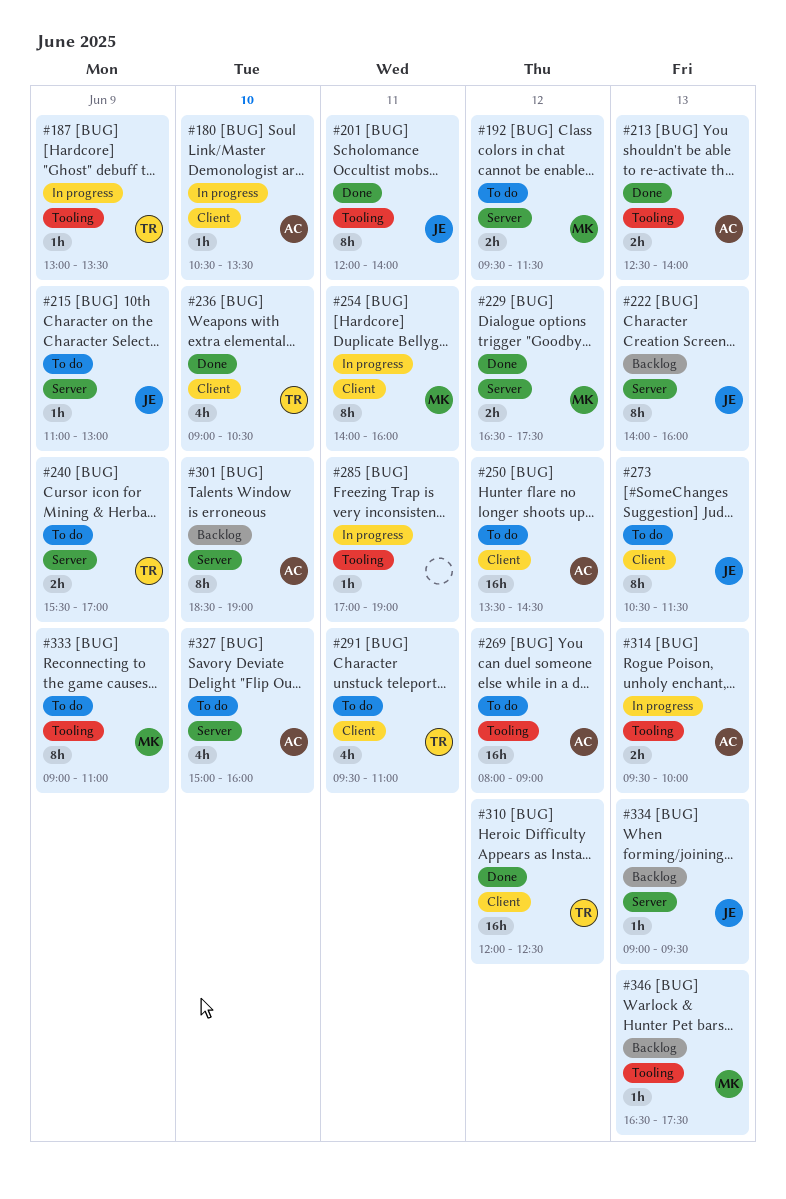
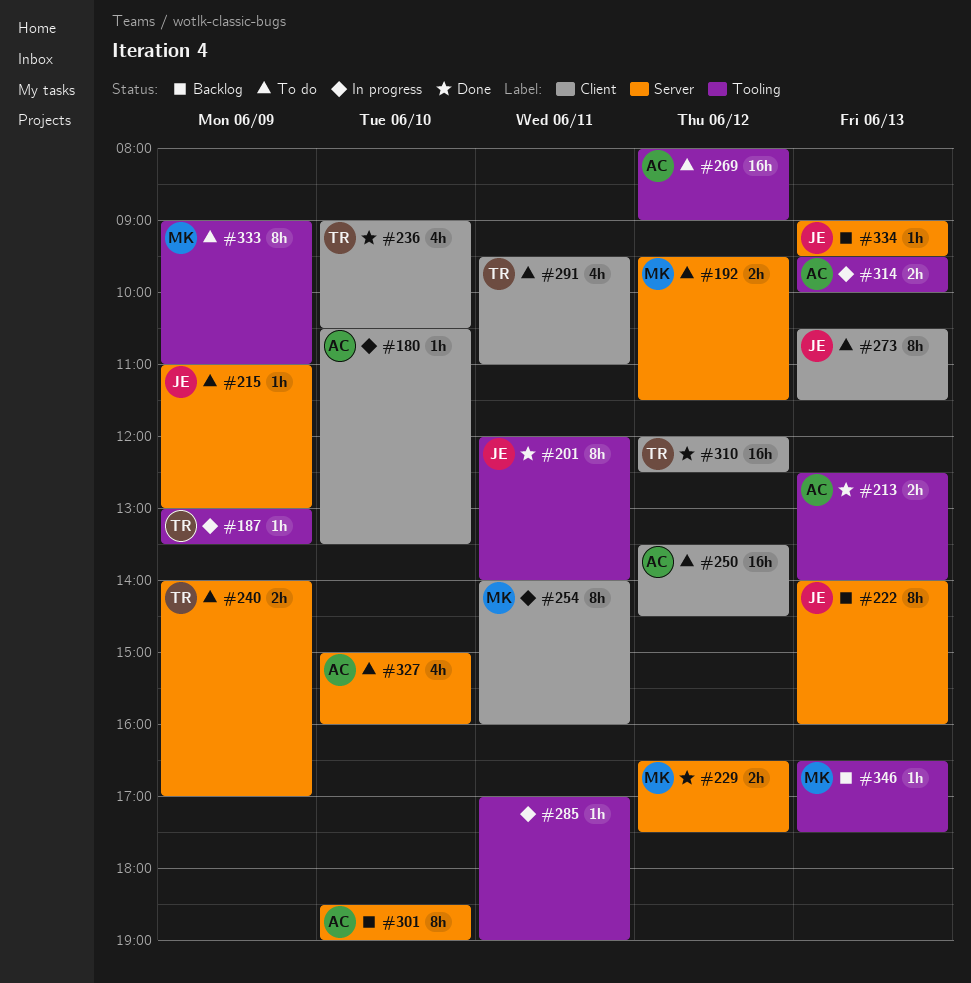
#240, begins: 15:30 -> 14:00

